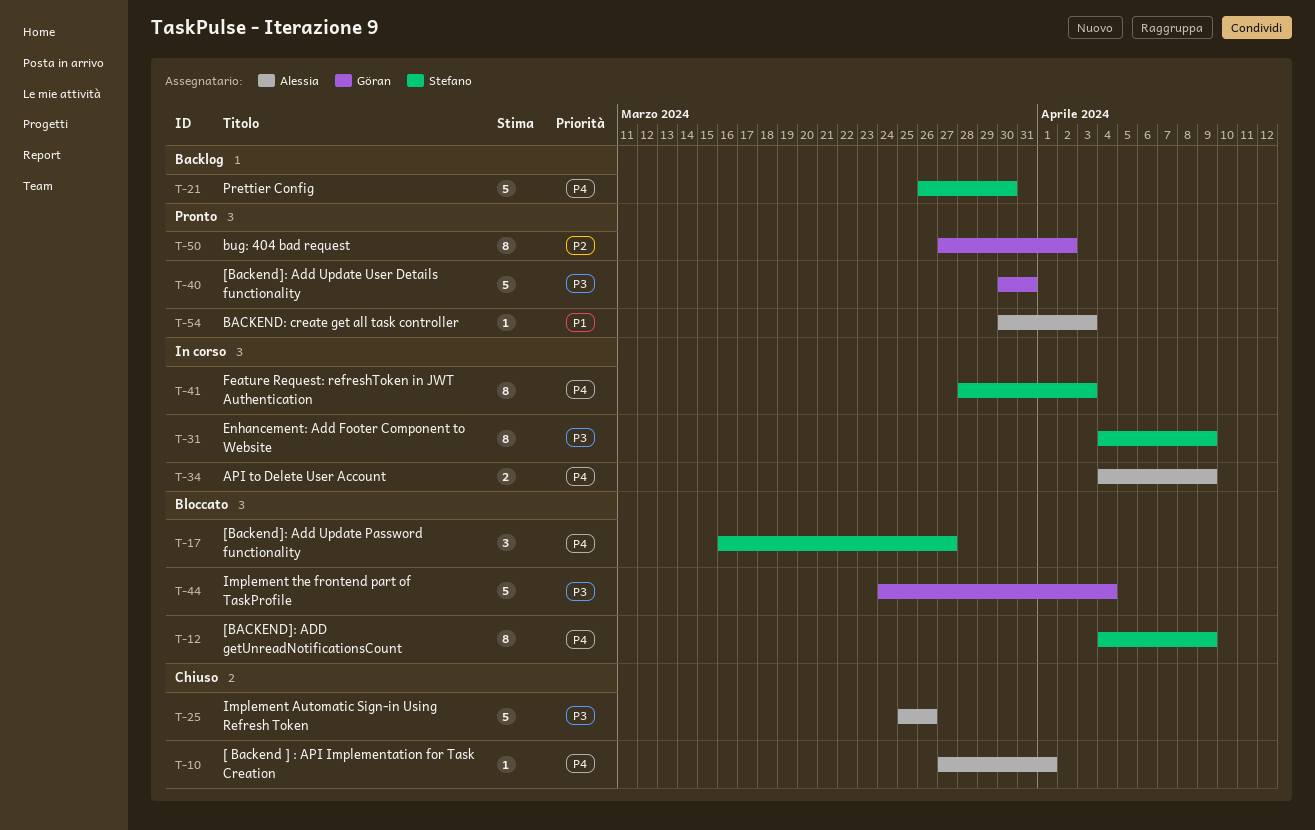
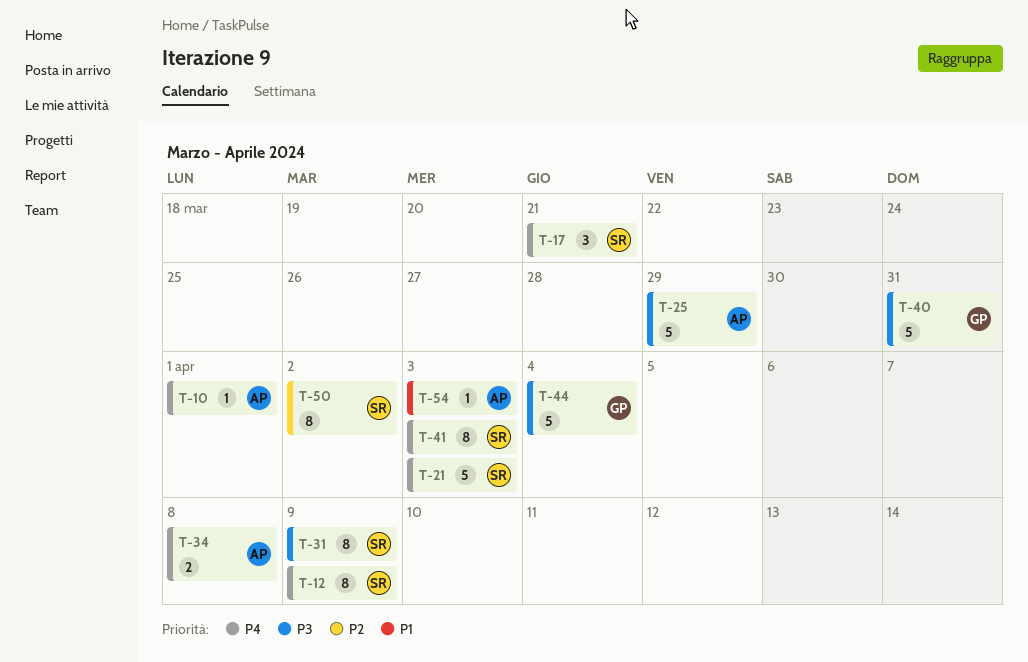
T-17, due: Mar 27 -> Mar 21
T-21, due: Mar 30 -> Apr 3
T-25, due: Mar 26 -> Mar 29
T-34, due: Apr 9 -> Apr 8
T-50, owner: Göran -> Stefano

